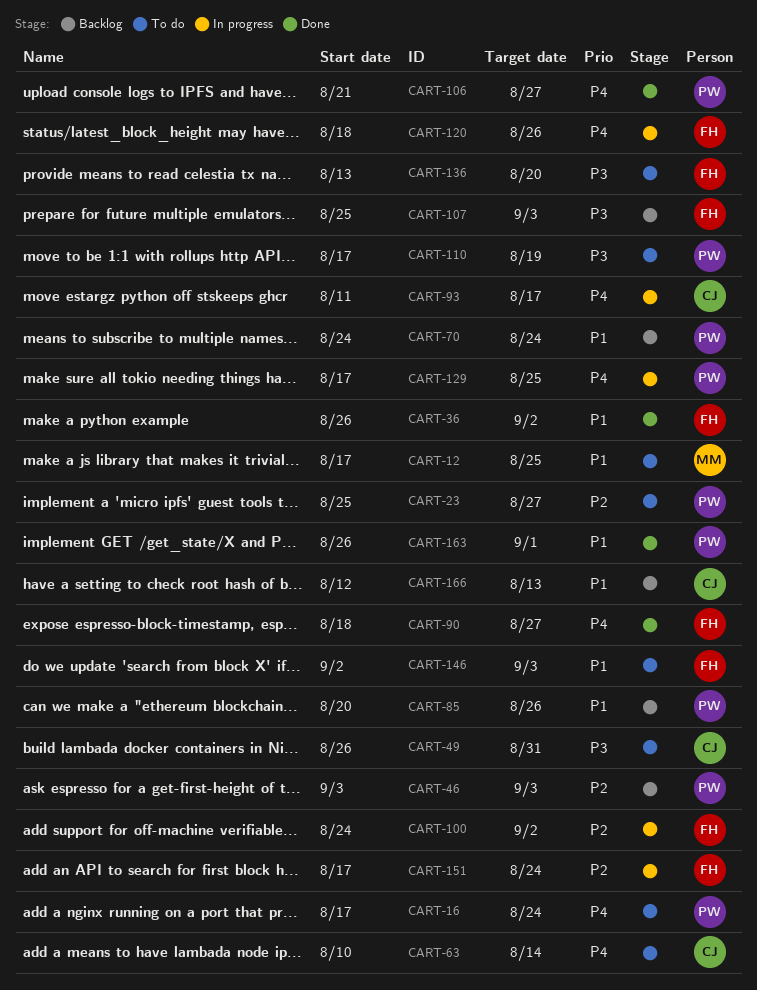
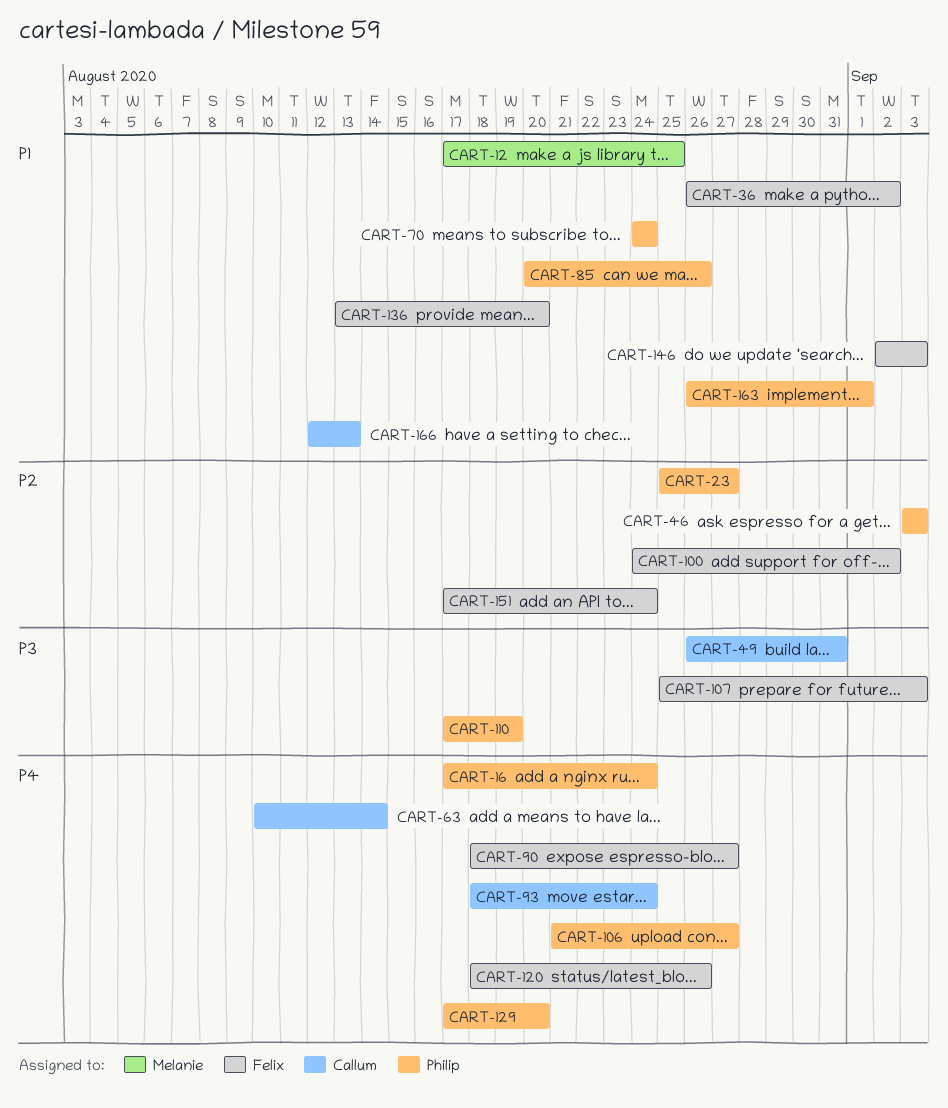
CART-93, start: Aug 11 -> Aug 18
CART-93, due: Aug 17 -> Aug 24
CART-129, due: Aug 25 -> Aug 20
CART-136, priority: P3 -> P1

